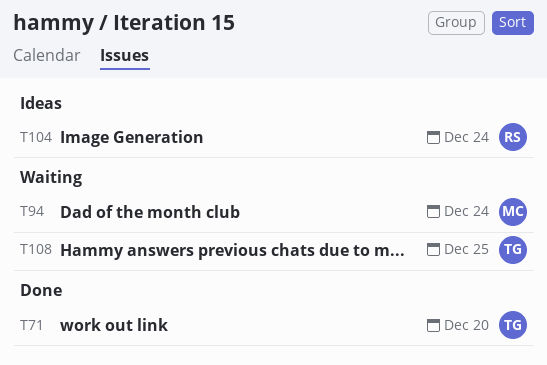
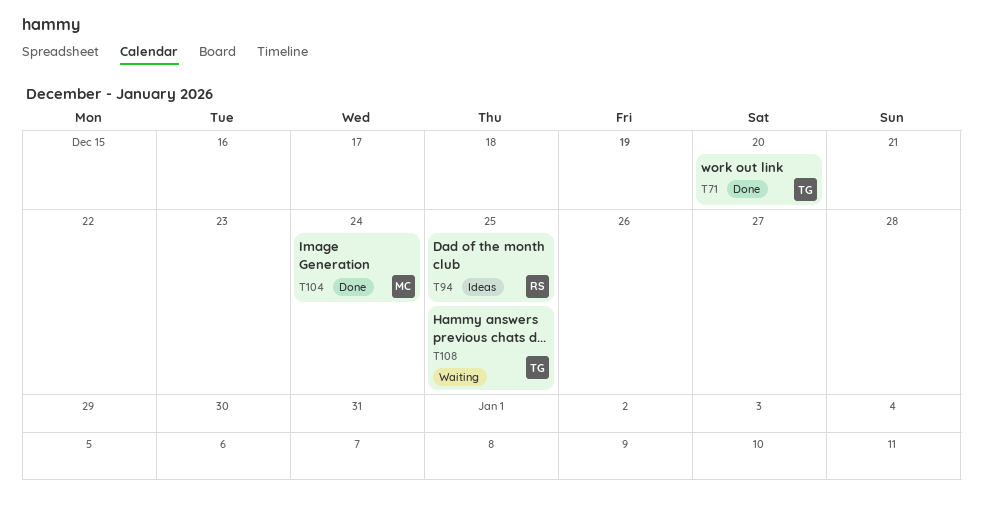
T94, status: Waiting -> Ideas
T94, owner: MC -> RS
T94, due: Dec 24 -> Dec 25
T104, status: Ideas -> Done
T104, owner: RS -> MC

